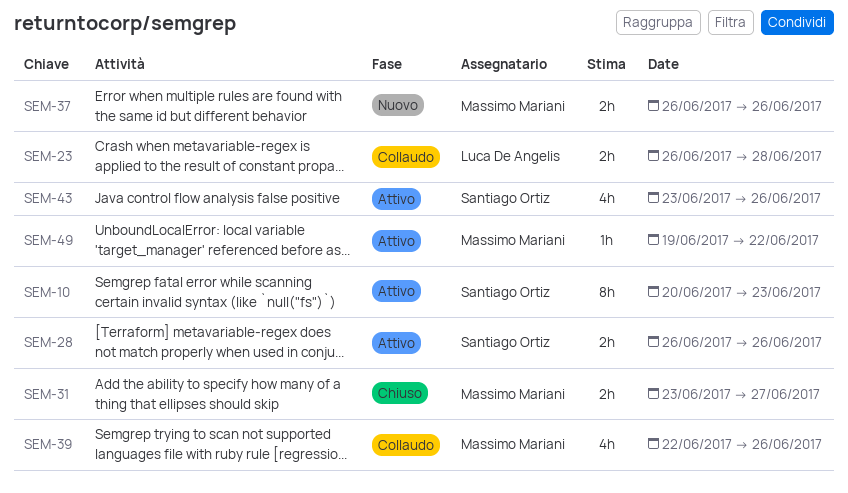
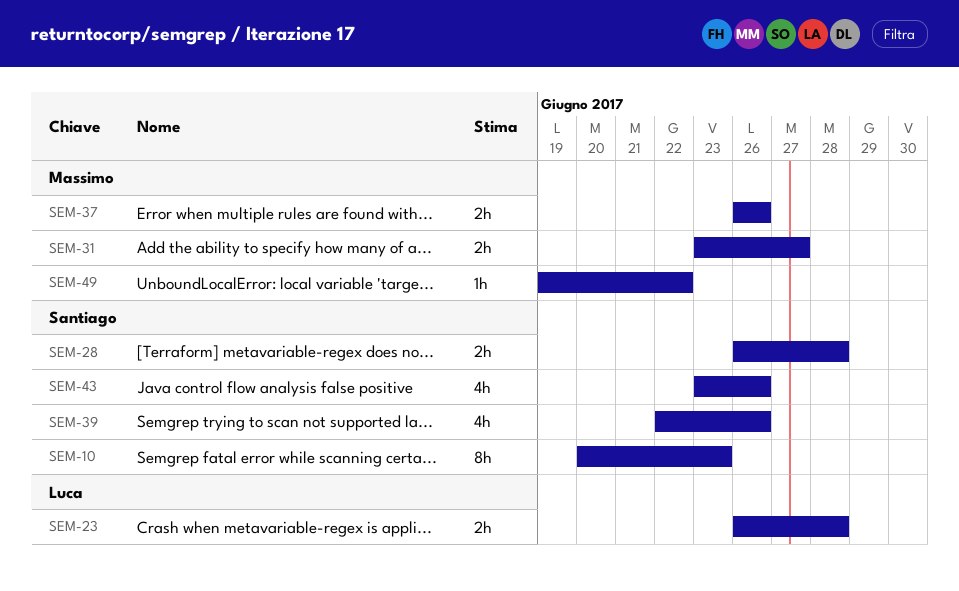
SEM-28, due: Jun 26 -> Jun 28
SEM-39, owner: Massimo Mariani -> Santiago Ortiz

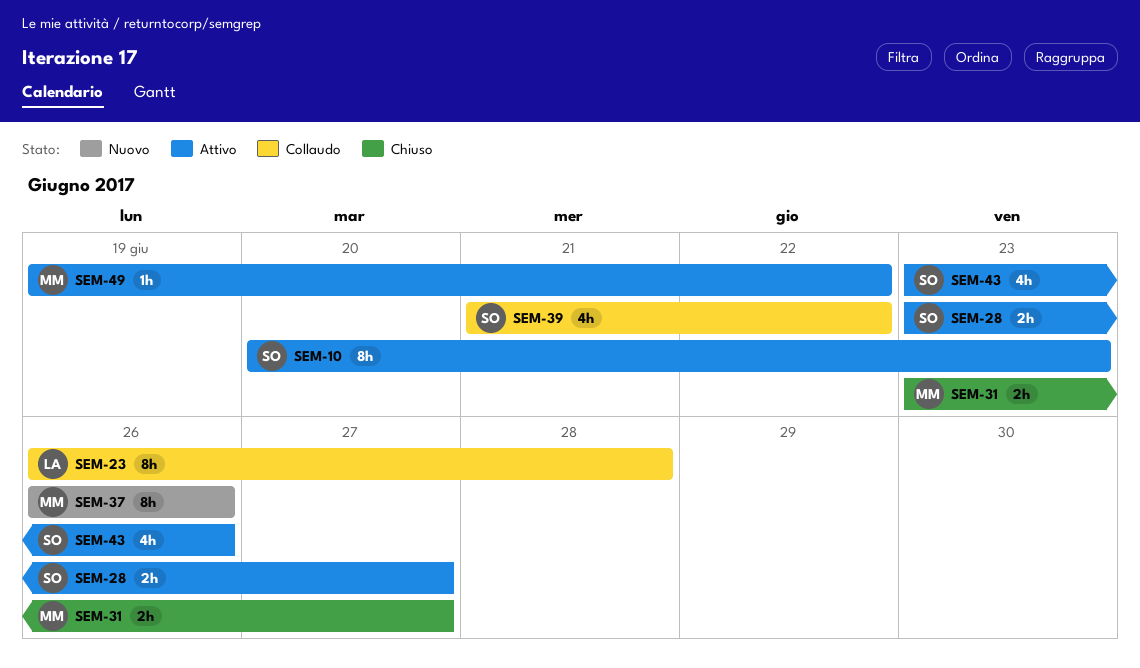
SEM-23, estimate: 2h -> 8h
SEM-28, start: Jun 26 -> Jun 23
SEM-28, due: Jun 28 -> Jun 27
SEM-37, estimate: 2h -> 8h
SEM-39, start: Jun 22 -> Jun 21
SEM-39, due: Jun 26 -> Jun 22

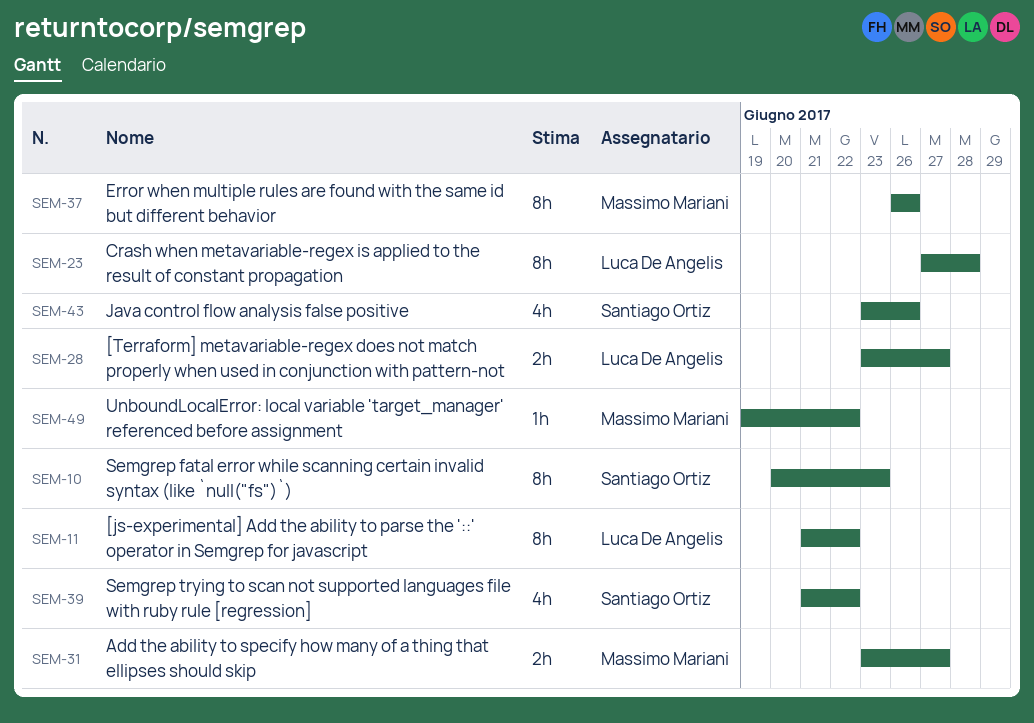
SEM-11: none -> present
SEM-23, start: Jun 26 -> Jun 27
SEM-28, owner: Santiago Ortiz -> Luca De Angelis

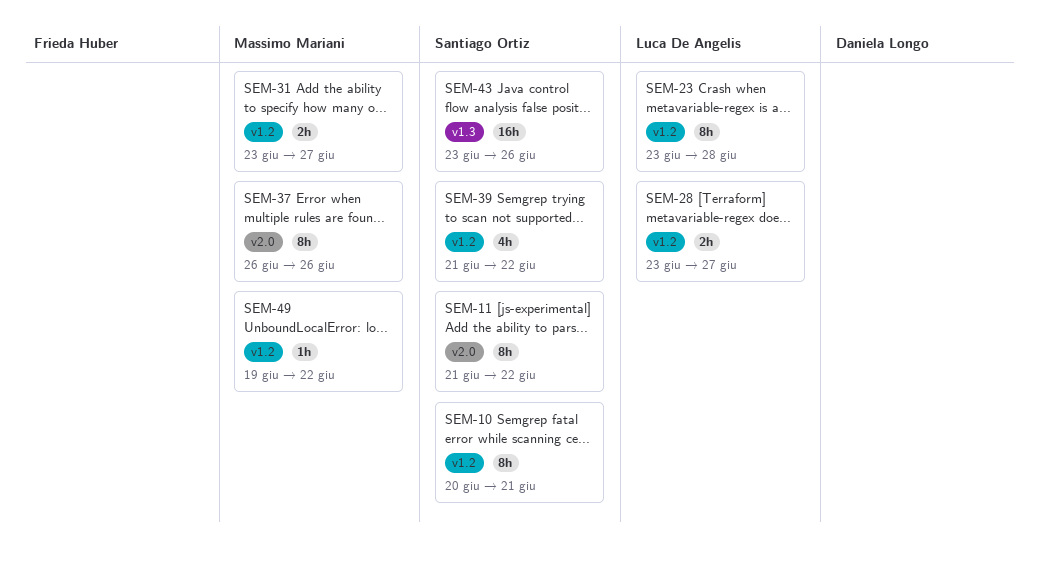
SEM-10, due: Jun 23 -> Jun 21
SEM-11, owner: Luca De Angelis -> Santiago Ortiz
SEM-23, start: Jun 27 -> Jun 23
SEM-43, estimate: 4h -> 16h

